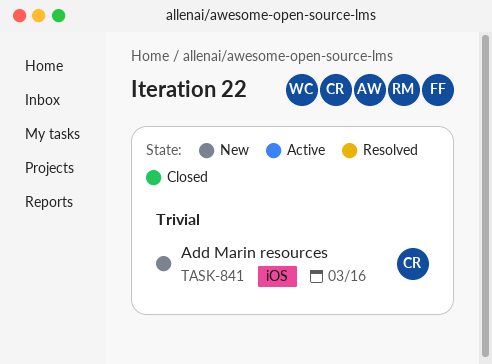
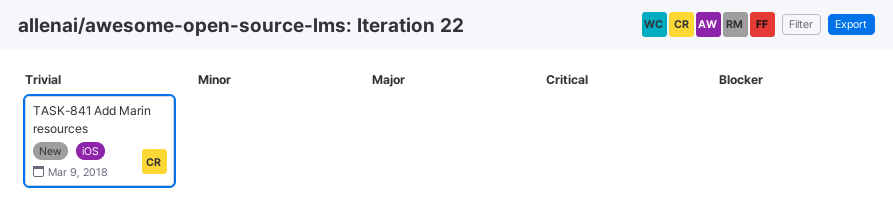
TASK-841, due: Mar 16 -> Mar 9

